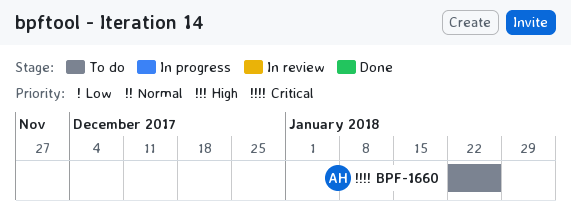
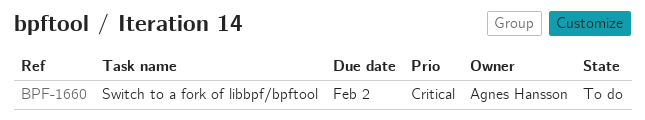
BPF-1660, due: Jan 26 -> Feb 2

